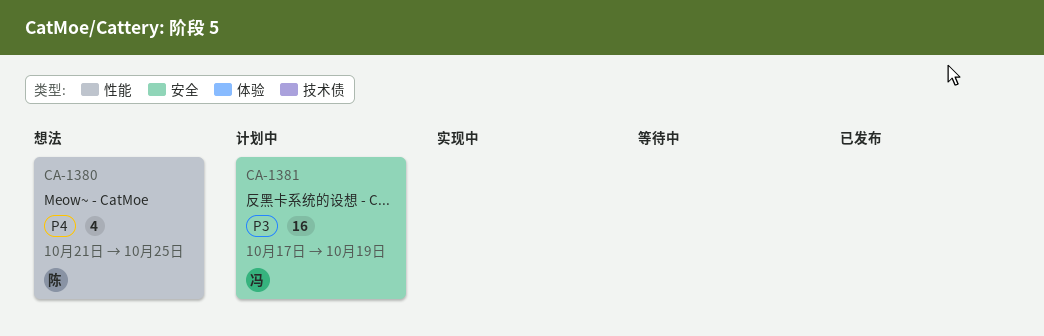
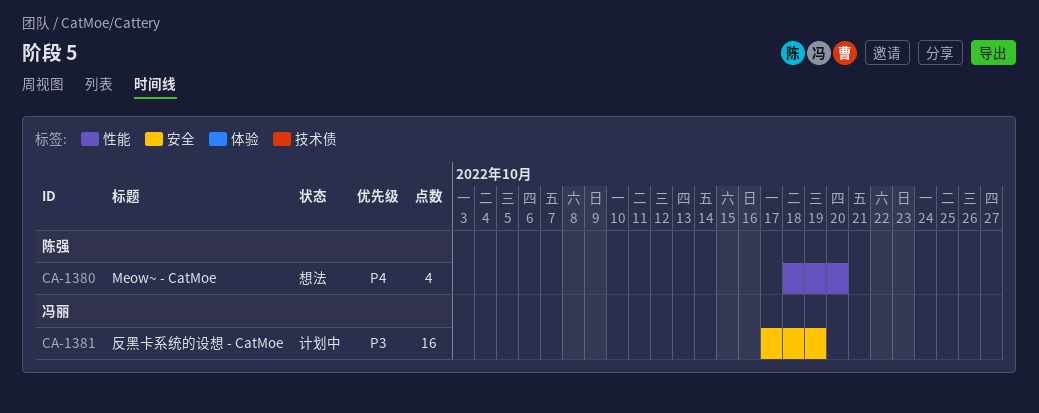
CA-1380, start: Oct 21 -> Oct 18
CA-1380, due: Oct 25 -> Oct 20

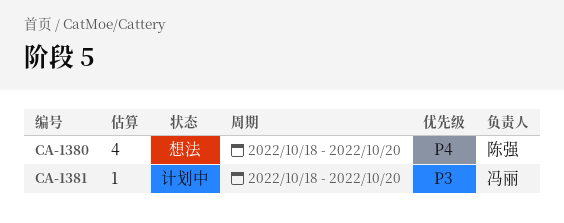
CA-1381, estimate: 16 -> 1
CA-1381, start: Oct 17 -> Oct 18
CA-1381, due: Oct 19 -> Oct 20

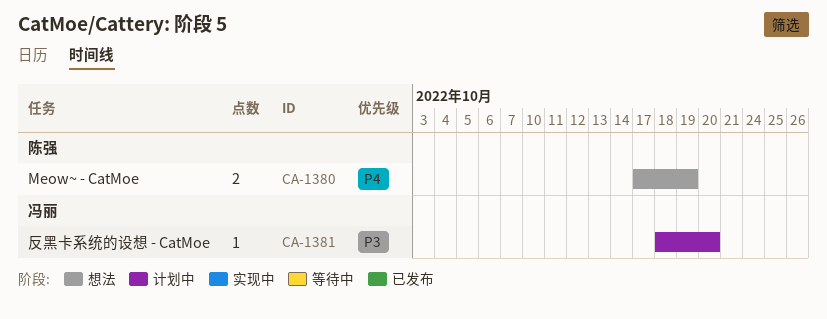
CA-1380, estimate: 4 -> 2
CA-1380, start: Oct 18 -> Oct 17
CA-1380, due: Oct 20 -> Oct 19

